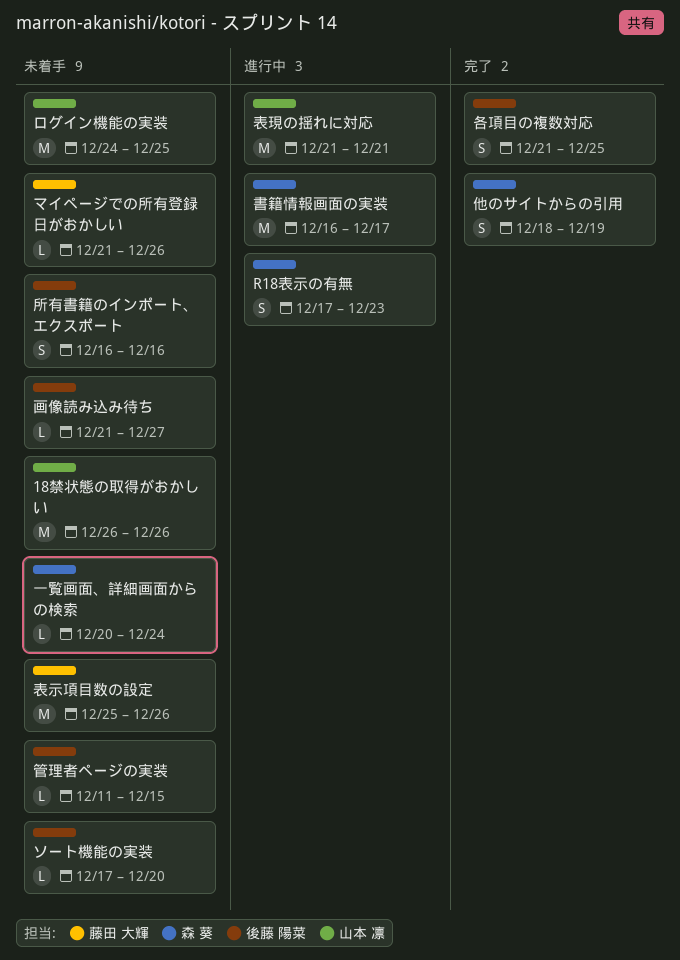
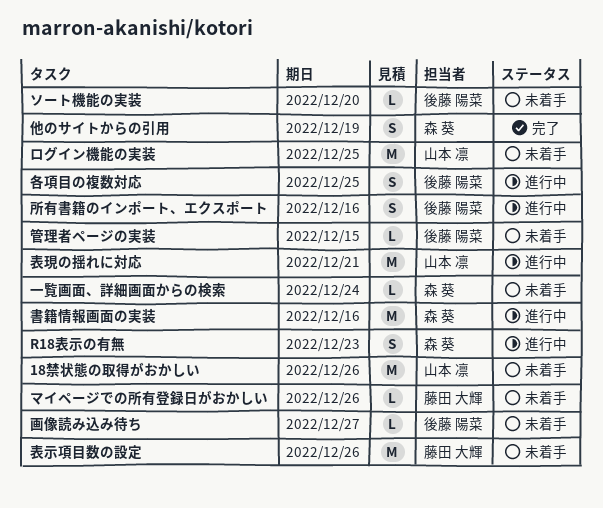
各項目の複数対応, status: 完了 -> 進行中
所有書籍のインポート、エクスポート, status: 未着手 -> 進行中
書籍情報画面の実装, due: Dec 17 -> Dec 16

